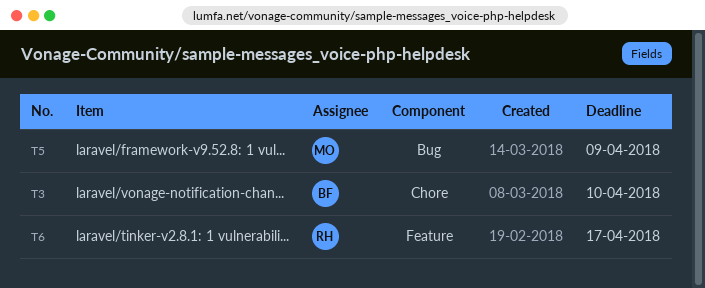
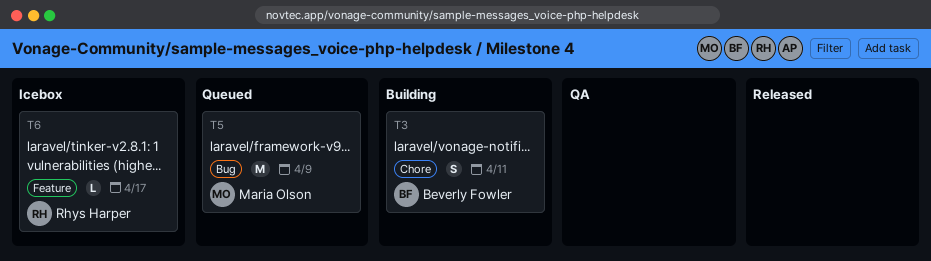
T3, due: Apr 10 -> Apr 11

